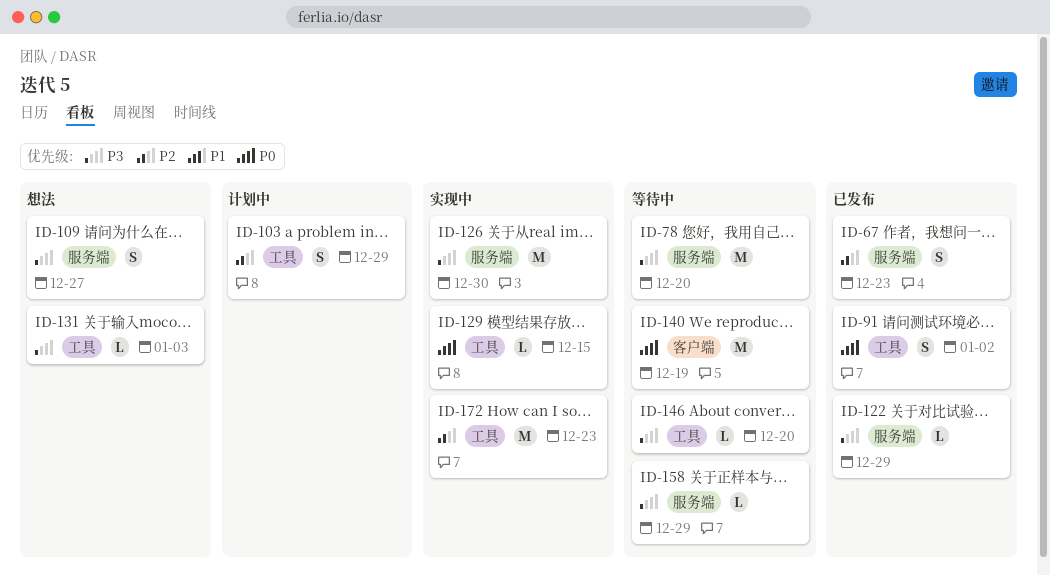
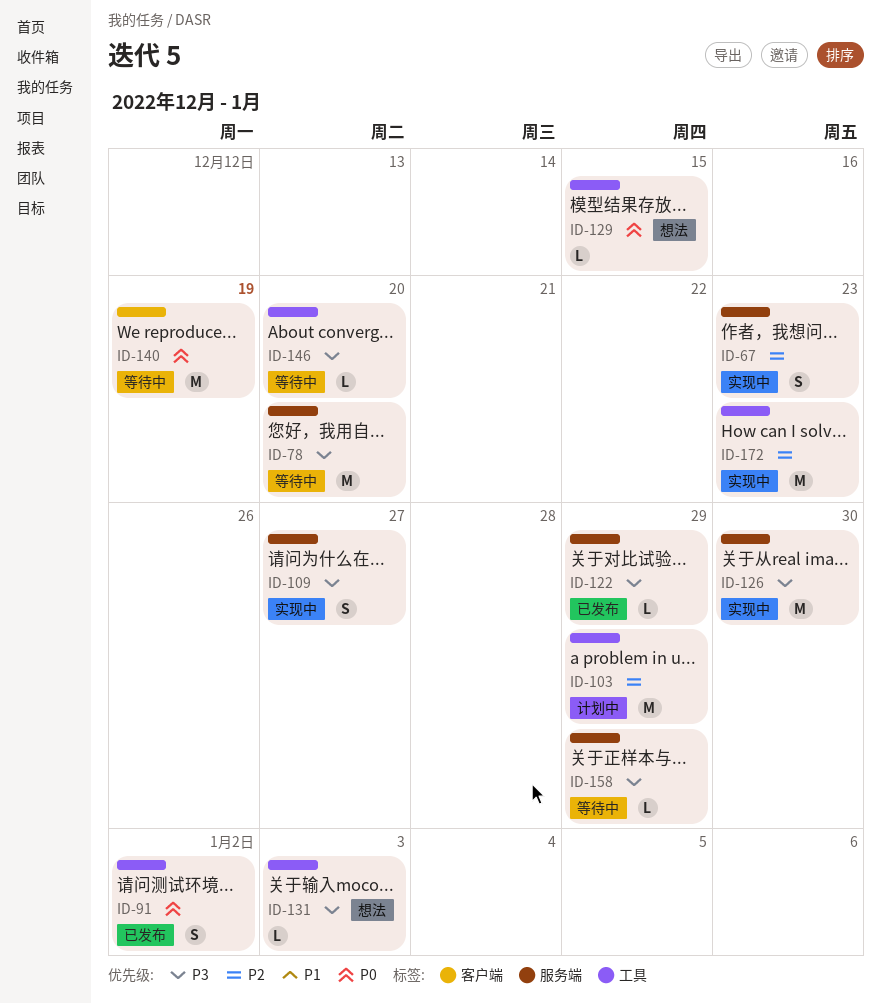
ID-67, status: 已发布 -> 实现中
ID-103, estimate: S -> M
ID-109, status: 想法 -> 实现中
ID-129, status: 实现中 -> 想法

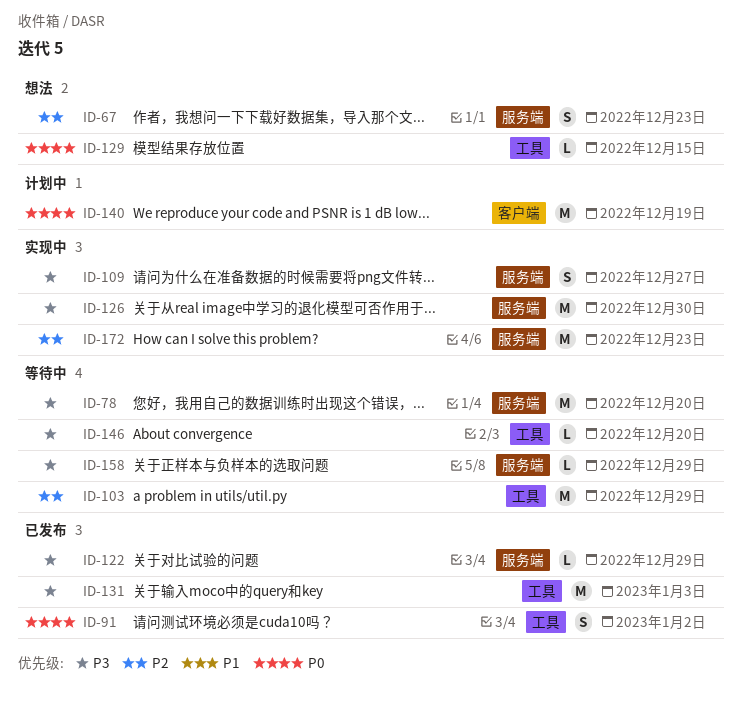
ID-67, status: 实现中 -> 想法
ID-103, status: 计划中 -> 等待中
ID-131, status: 想法 -> 已发布
ID-131, estimate: L -> M
ID-140, status: 等待中 -> 计划中
ID-172, label: 工具 -> 服务端

